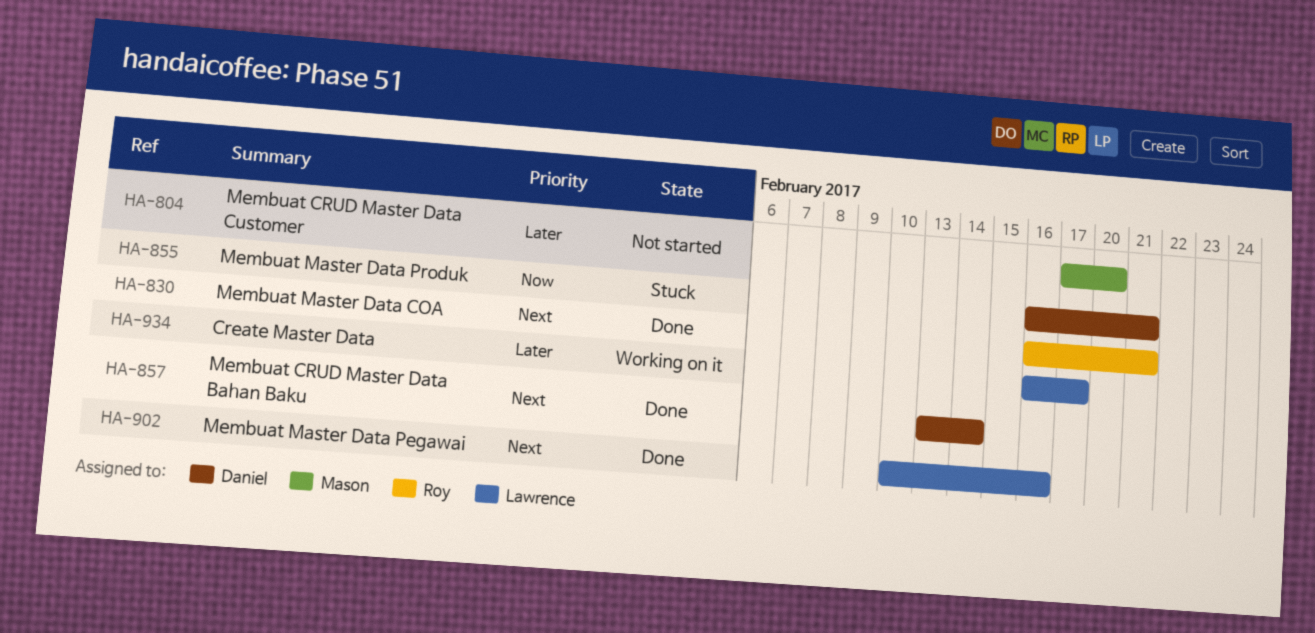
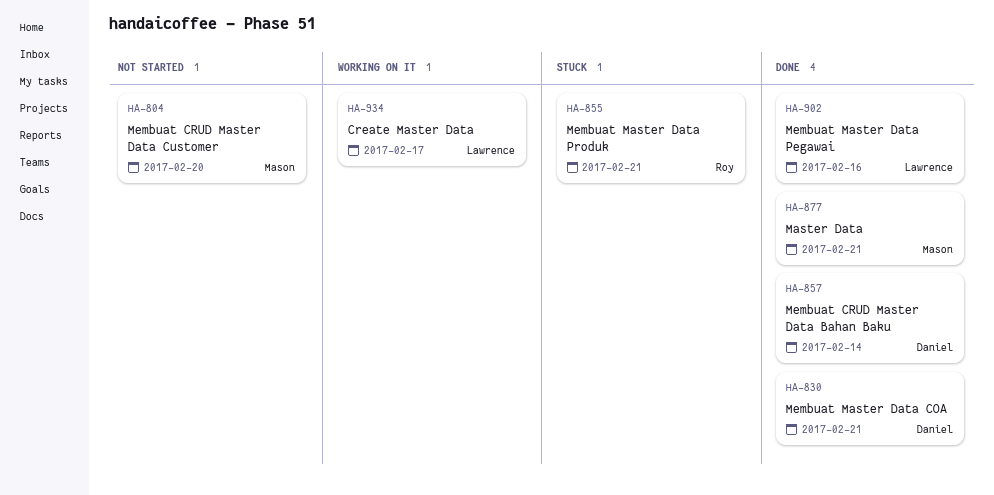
HA-830, owner: Roy -> Daniel
HA-855, owner: Daniel -> Roy
HA-877: none -> present

